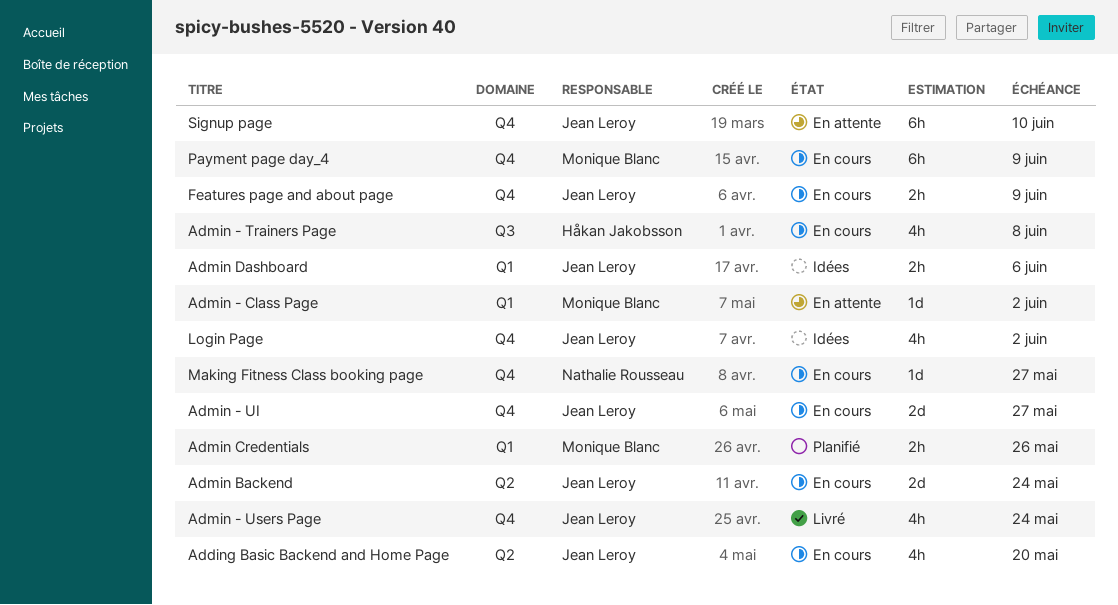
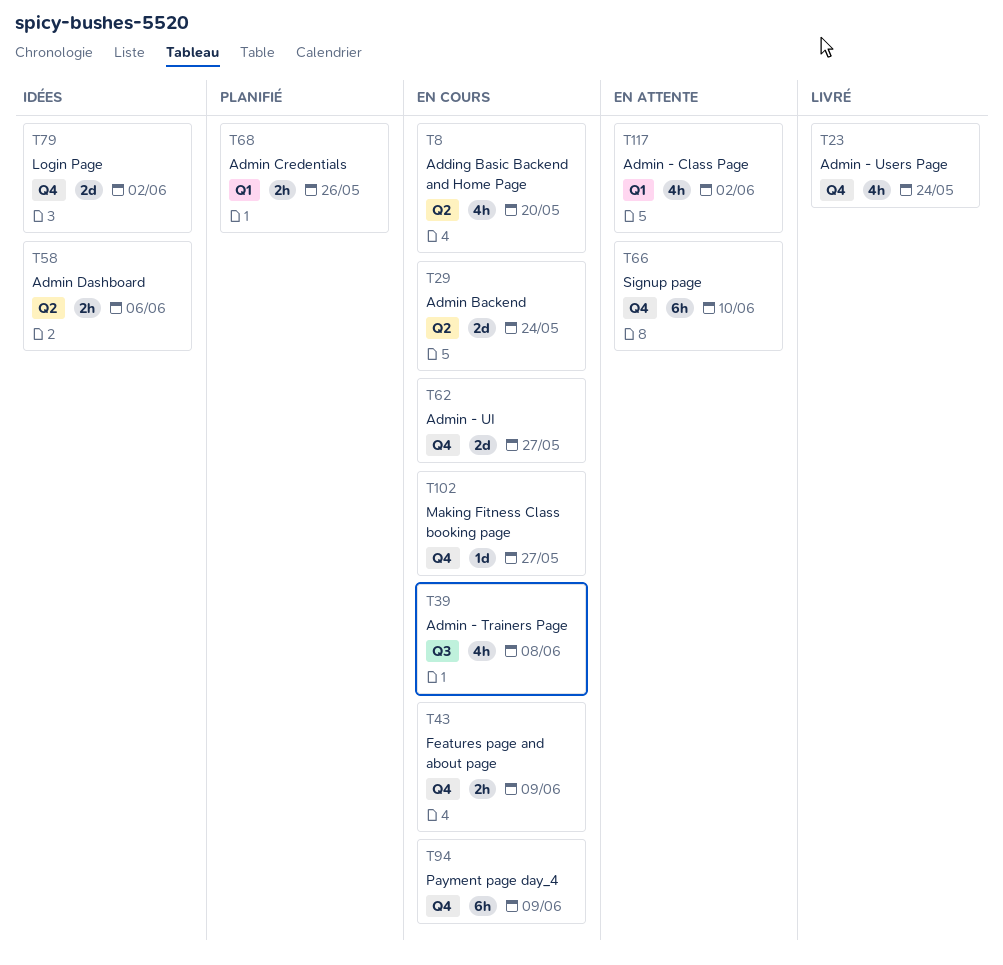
Admin - Class Page, estimate: 1d -> 4h
Admin Dashboard, label: Q1 -> Q2
Login Page, estimate: 4h -> 2d

